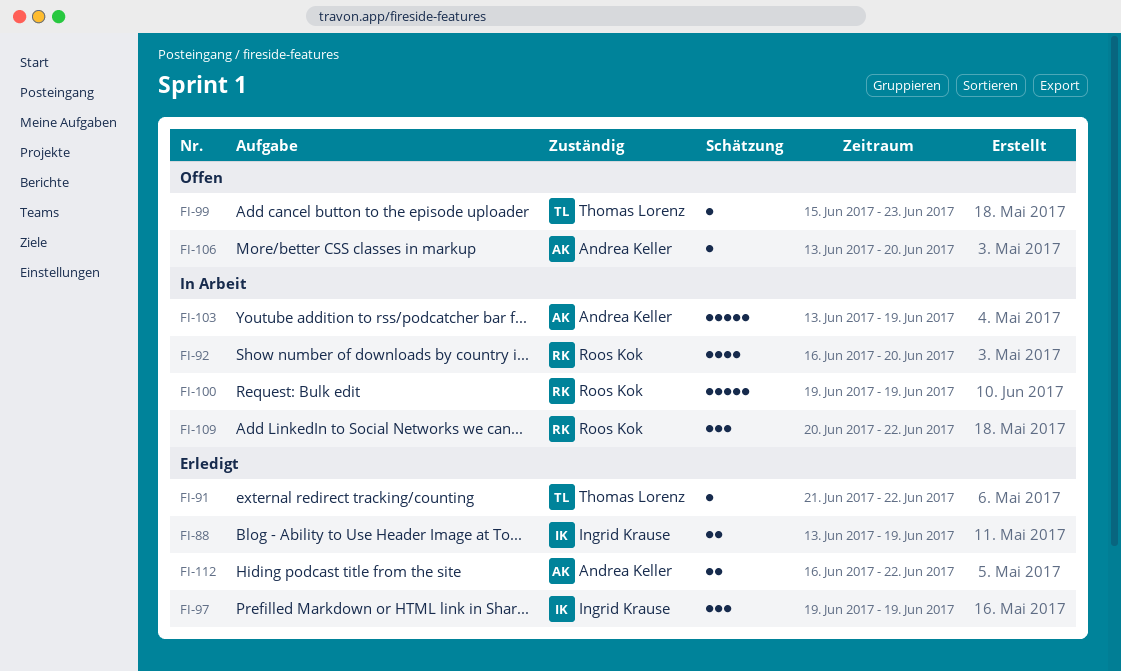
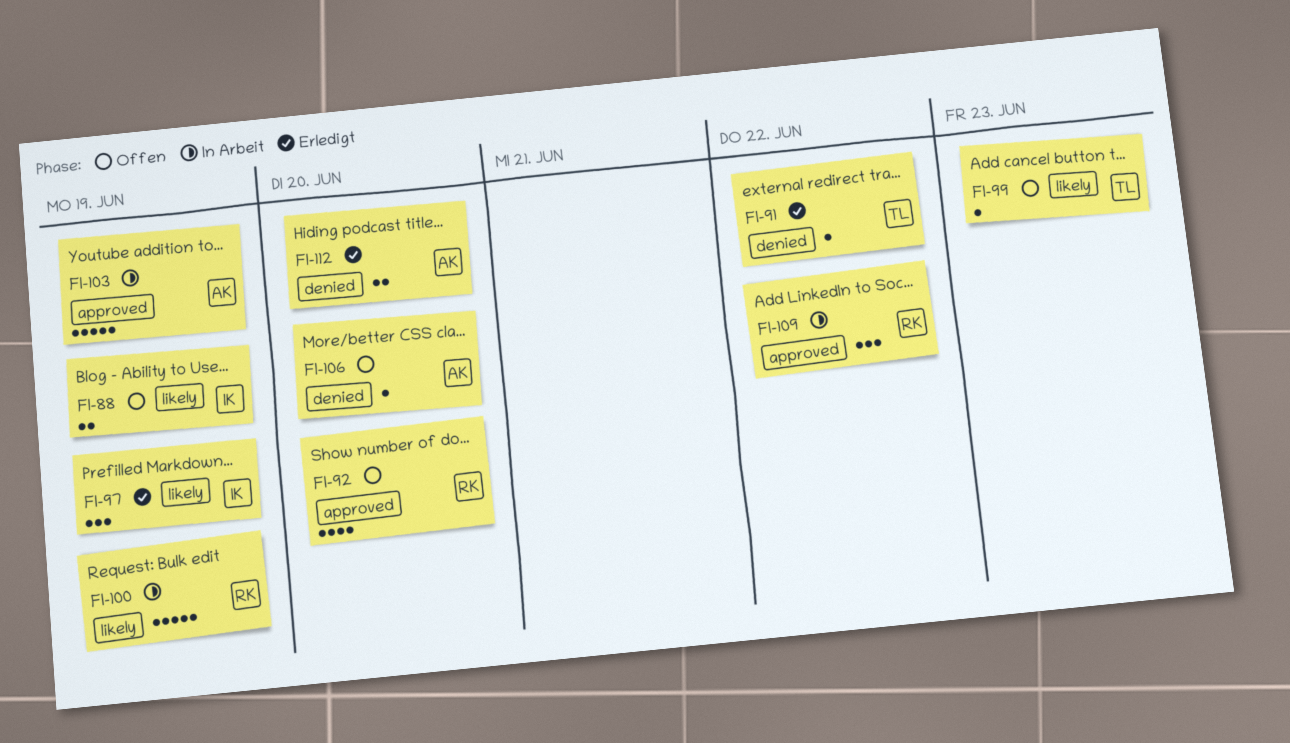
FI-88, status: Erledigt -> Offen
FI-92, status: In Arbeit -> Offen
FI-112, due: Jun 22 -> Jun 20

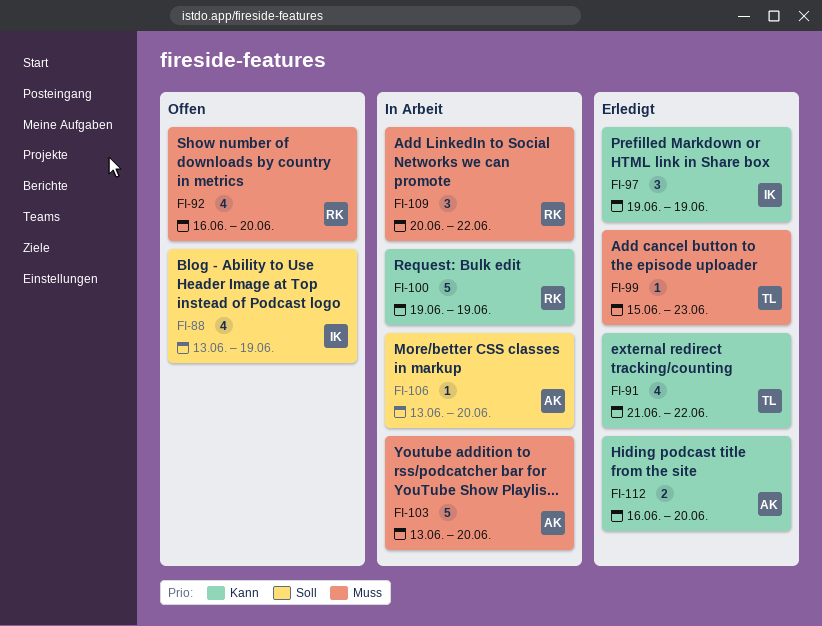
FI-88, estimate: 2 -> 4
FI-91, estimate: 1 -> 4
FI-99, status: Offen -> Erledigt
FI-103, due: Jun 19 -> Jun 20
FI-106, status: Offen -> In Arbeit

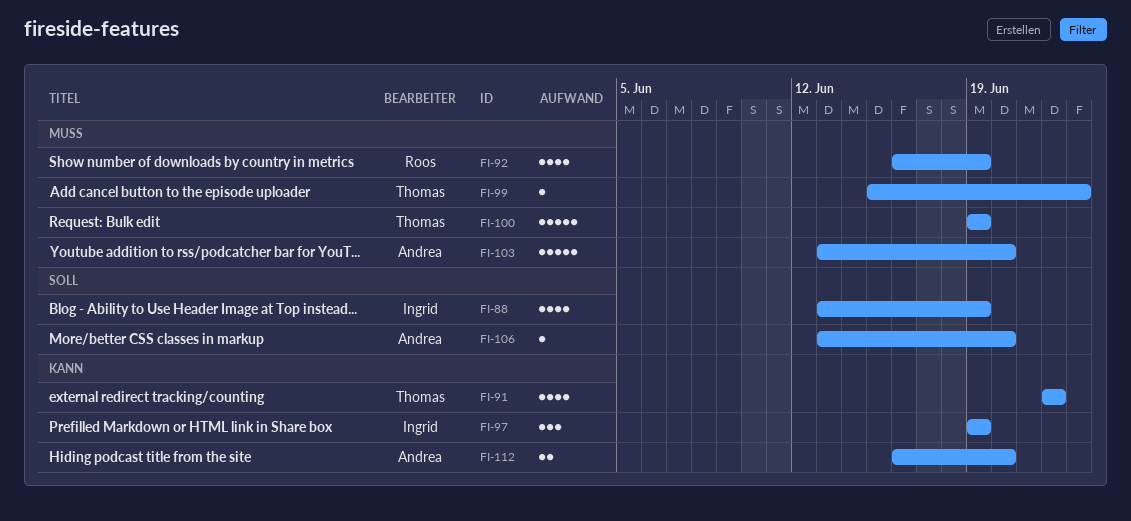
FI-91, start: Jun 21 -> Jun 22
FI-92, due: Jun 20 -> Jun 19
FI-100, owner: Roos -> Thomas
FI-100, priority: Kann -> Muss
FI-109: present -> none

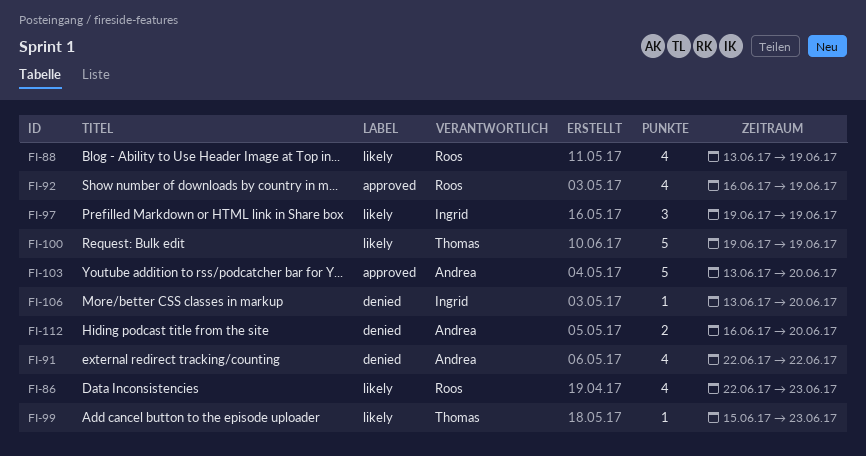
FI-86: none -> present
FI-88, owner: Ingrid -> Roos
FI-91, owner: Thomas -> Andrea
FI-106, owner: Andrea -> Ingrid

